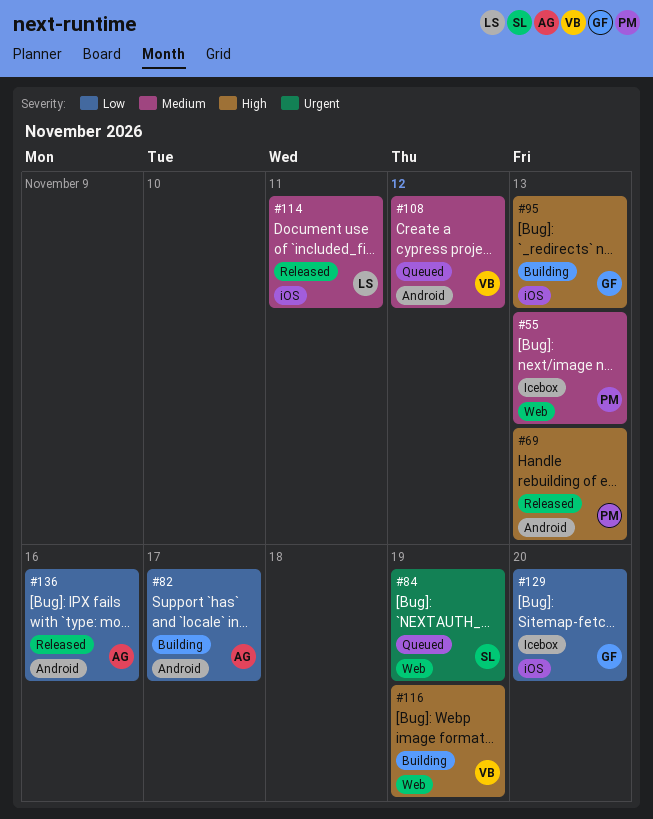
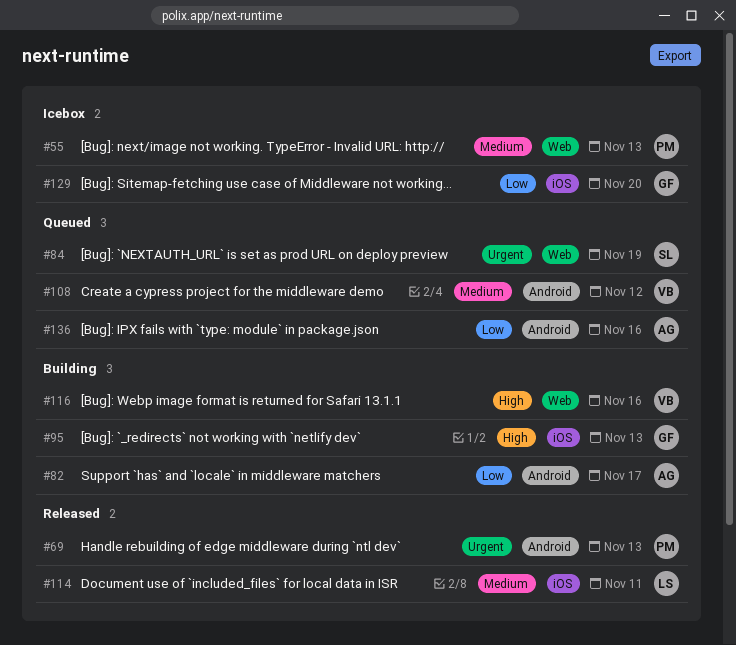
#69, priority: High -> Urgent
#116, due: Nov 19 -> Nov 16
#136, status: Released -> Queued

